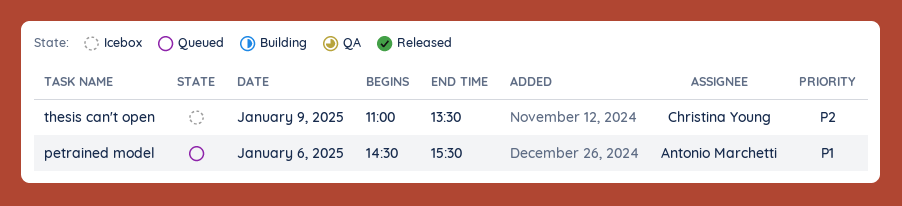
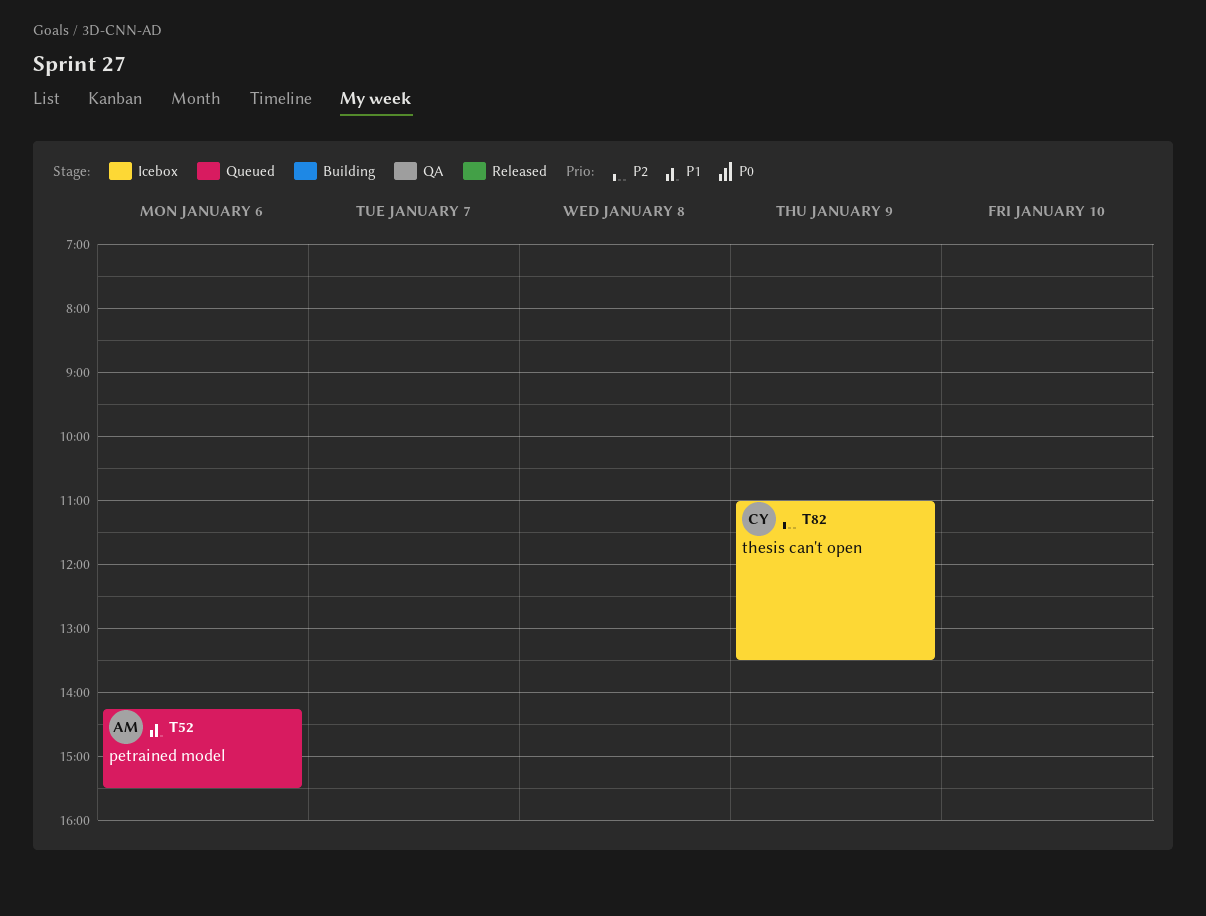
petrained model, begins: 14:30 -> 14:15

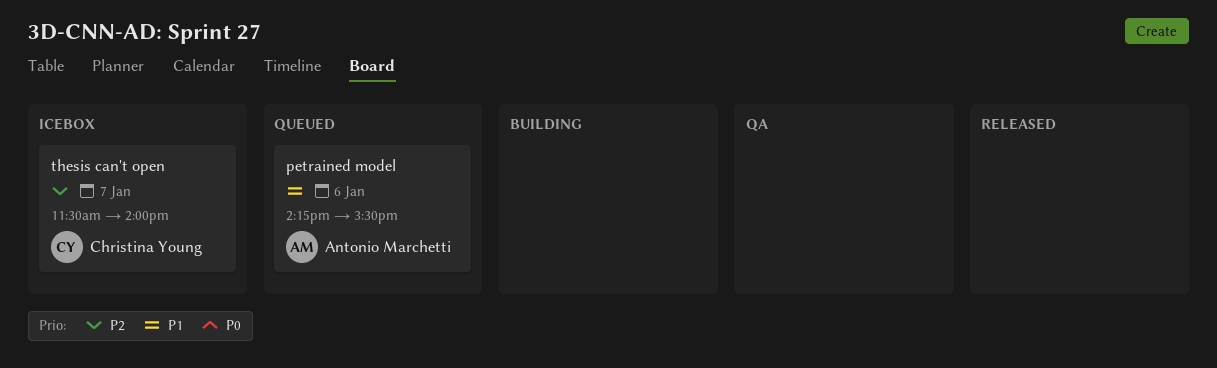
thesis can't open, day: Jan 9 -> Jan 7
thesis can't open, begins: 11:00 -> 11:30
thesis can't open, ends: 13:30 -> 14:00

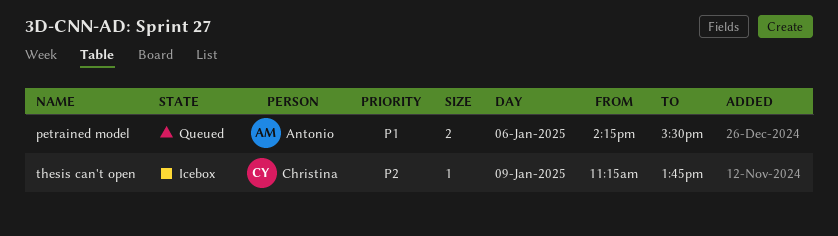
thesis can't open, day: Jan 7 -> Jan 9
thesis can't open, begins: 11:30 -> 11:15
thesis can't open, ends: 14:00 -> 13:45

